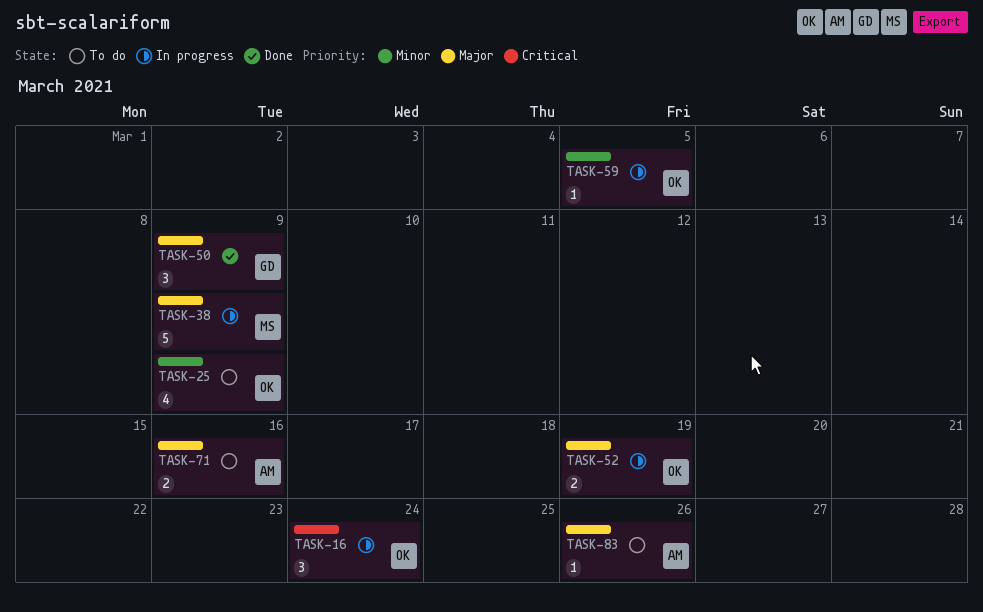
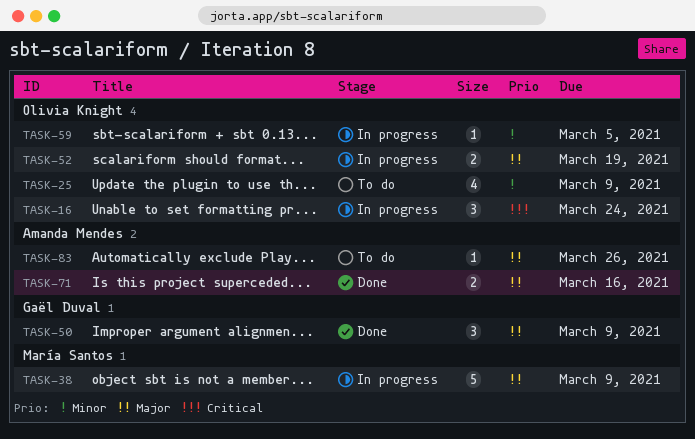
TASK-71, status: To do -> Done

